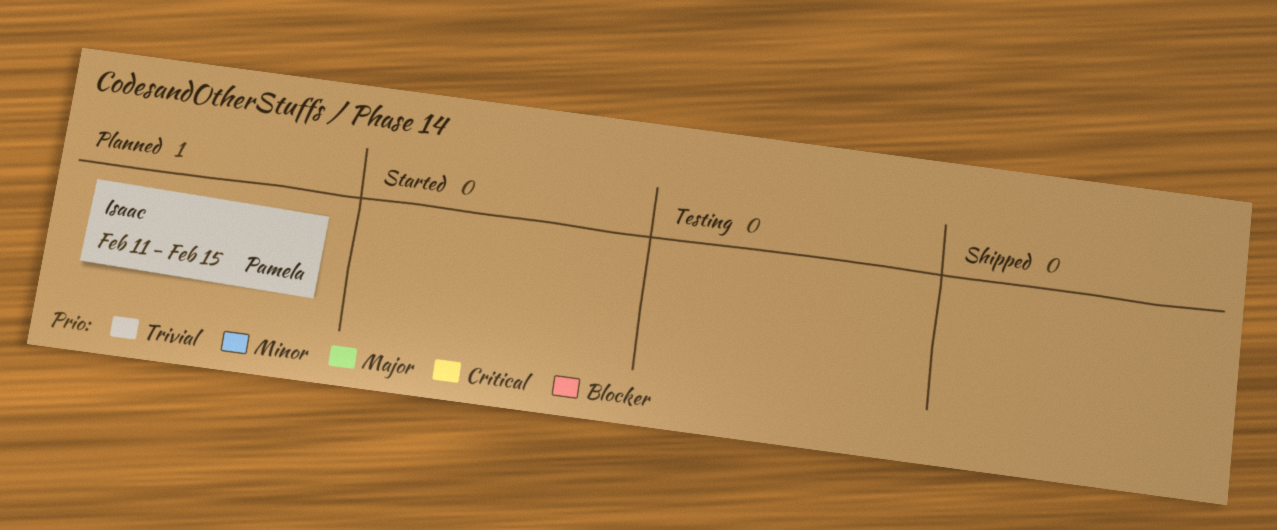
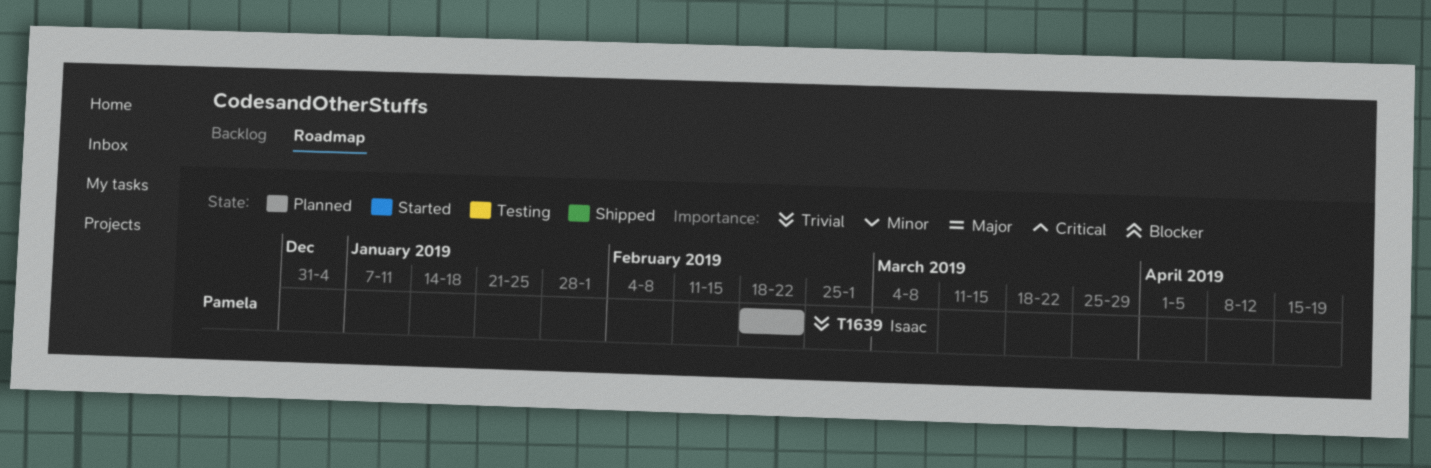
Isaac, start: Feb 11 -> Feb 18
Isaac, due: Feb 15 -> Feb 22

